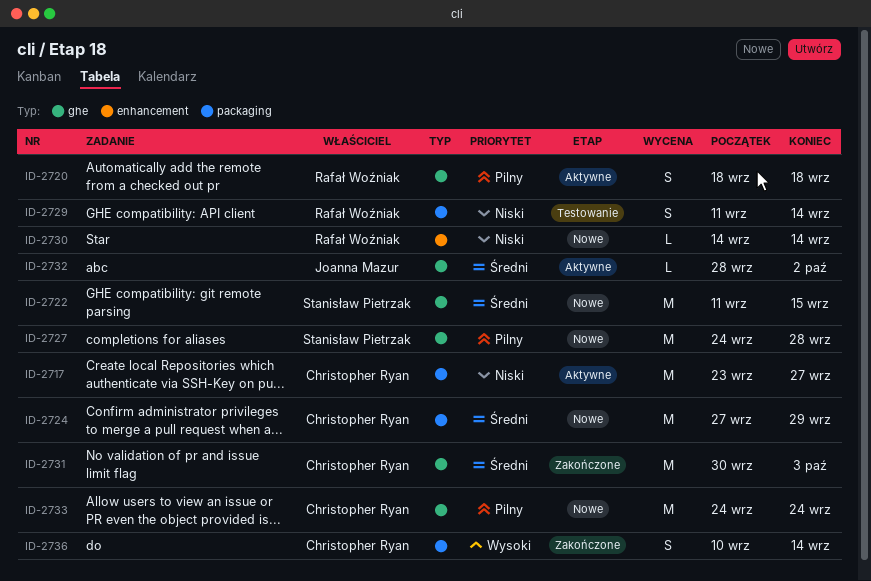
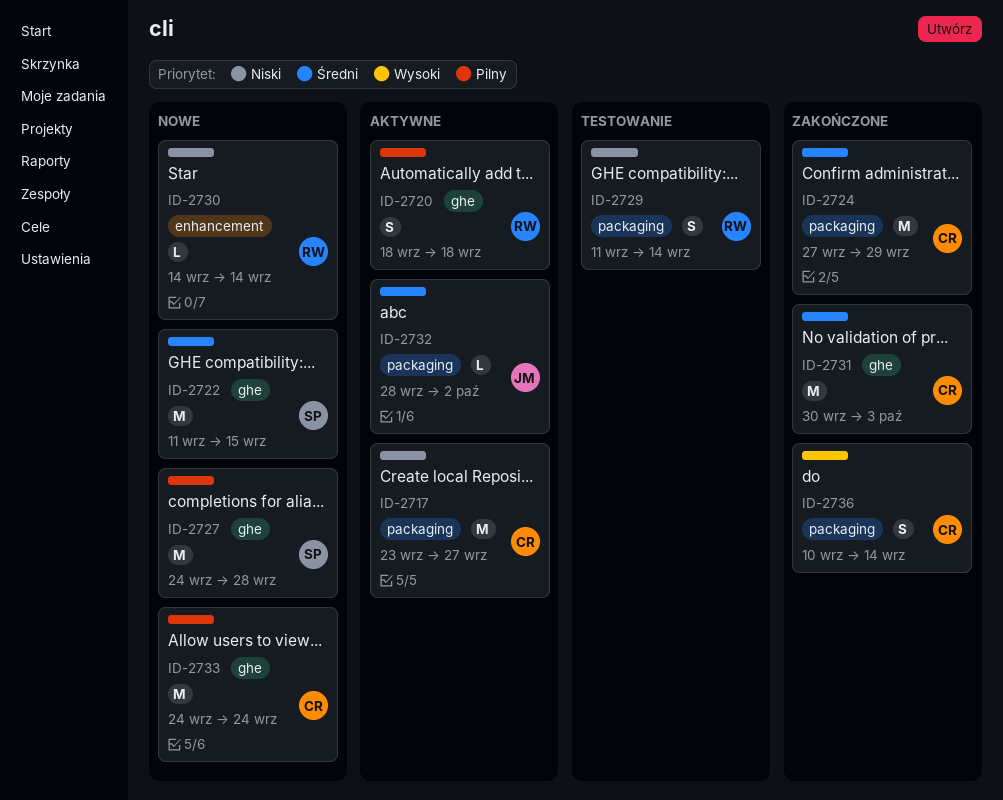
ID-2724, status: Nowe -> Zakończone
ID-2732, label: ghe -> packaging

